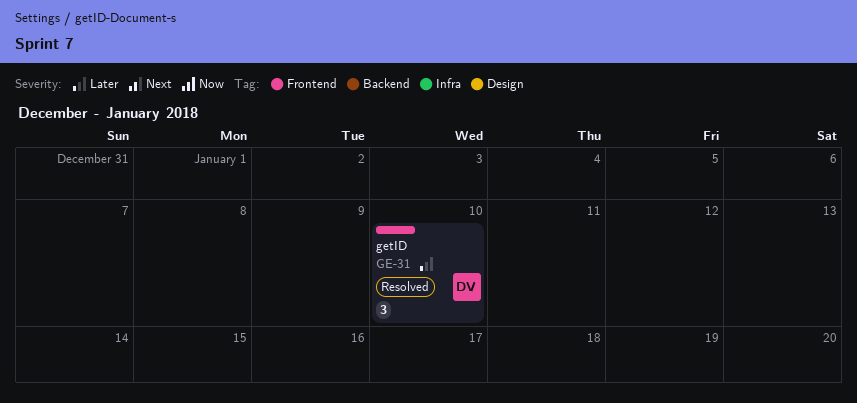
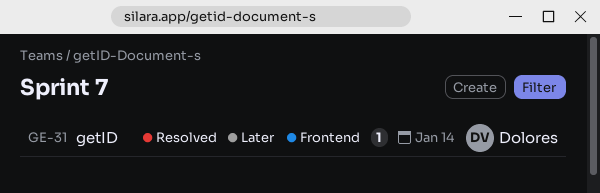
GE-31, estimate: 3 -> 1
GE-31, due: Jan 10 -> Jan 14

